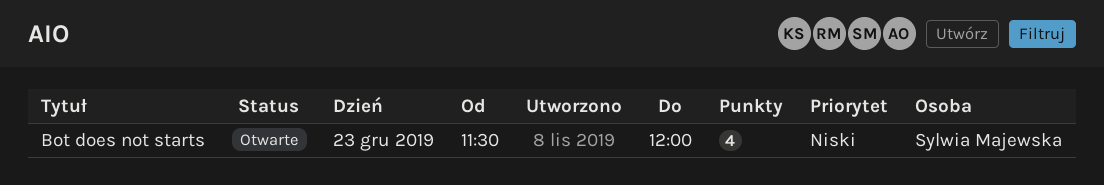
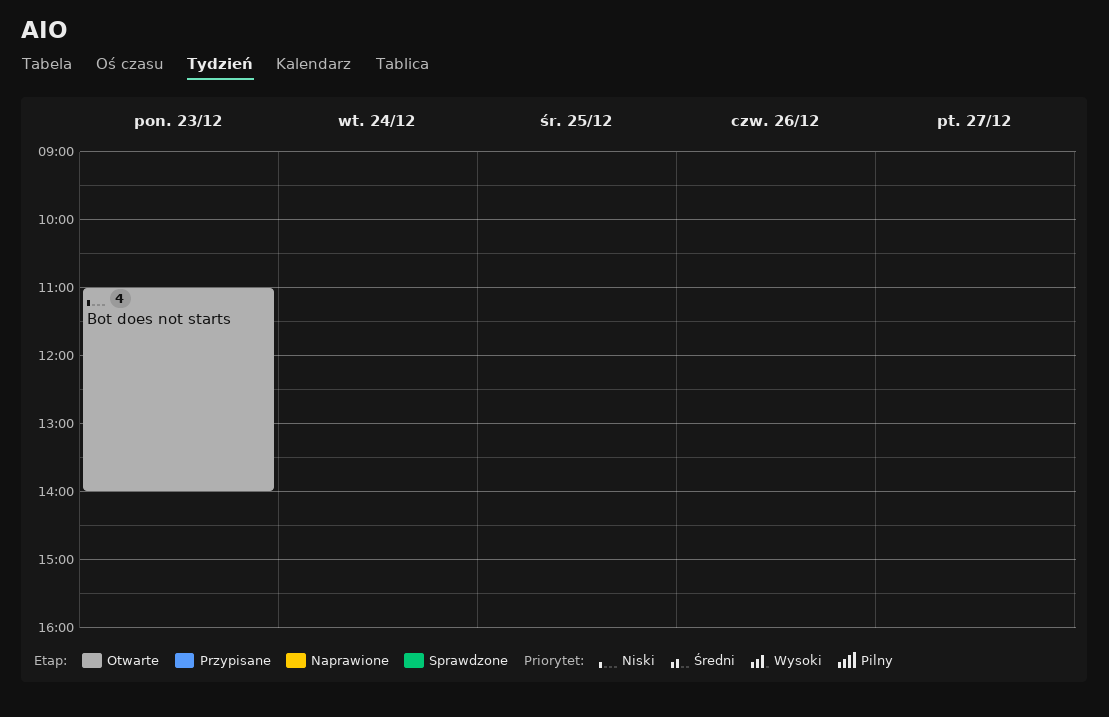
Bot does not starts, begins: 11:30 -> 11:00
Bot does not starts, ends: 12:00 -> 14:00

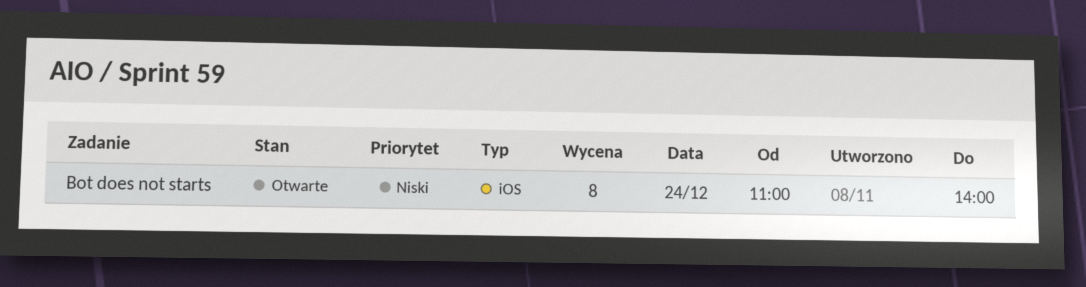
Bot does not starts, estimate: 4 -> 8
Bot does not starts, day: Dec 23 -> Dec 24

